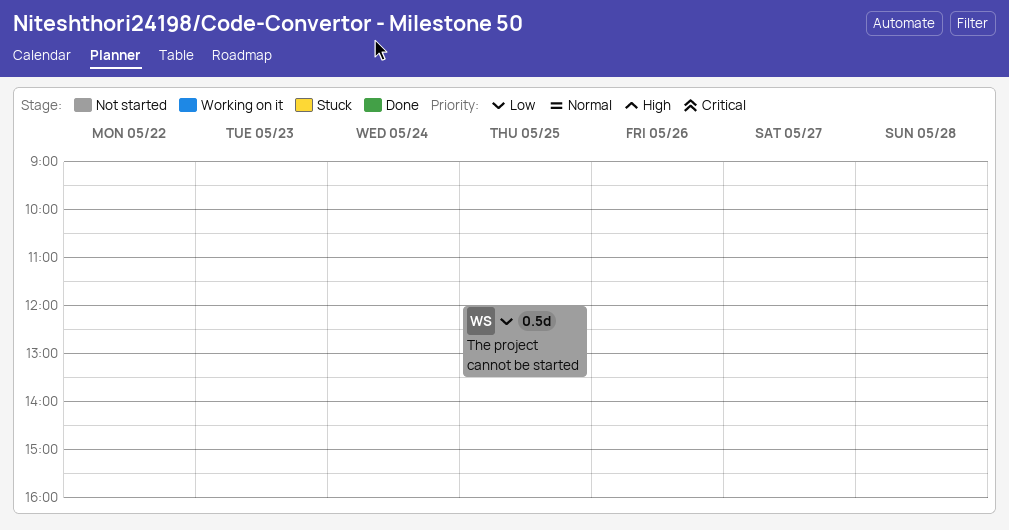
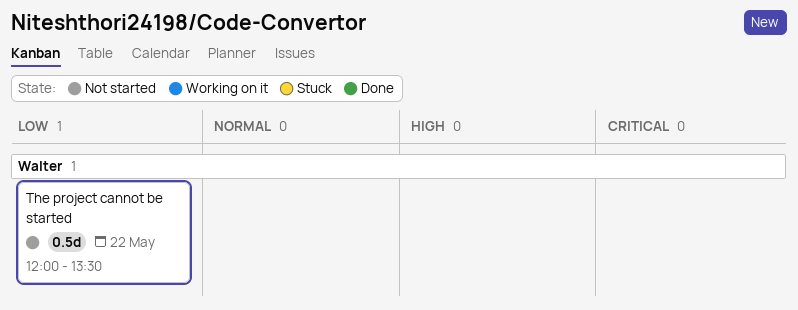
The project cannot be started, day: May 25 -> May 22

